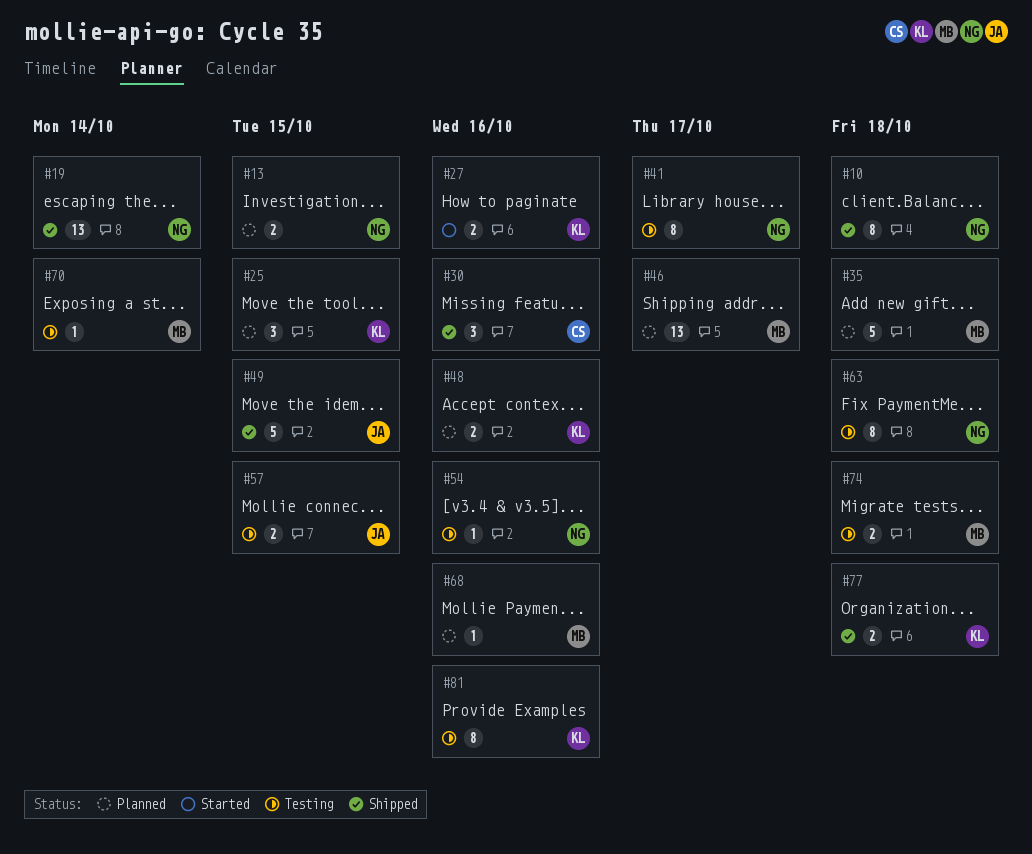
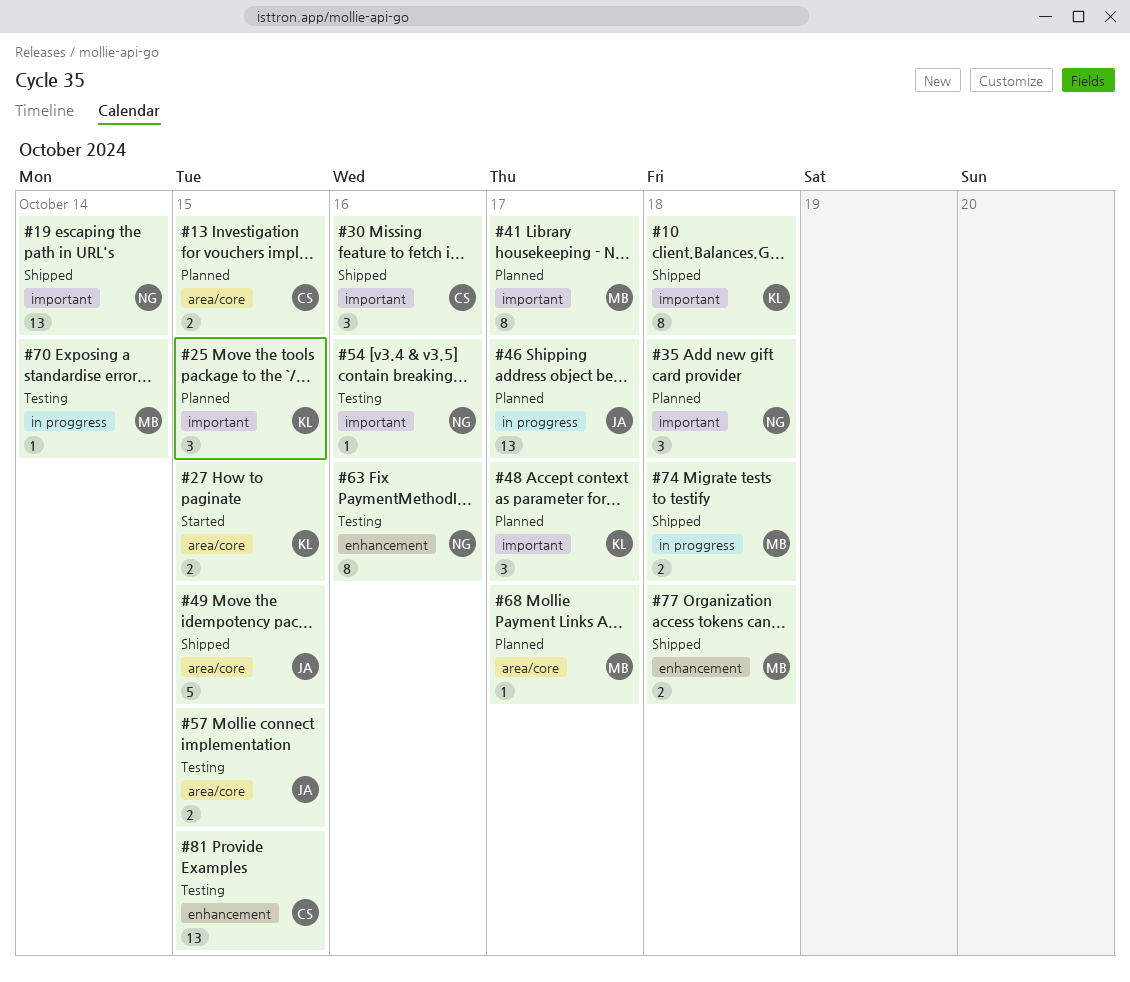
#10, owner: NG -> KL
#13, owner: NG -> CS
#27, due: Oct 16 -> Oct 15
#35, owner: MB -> NG
#35, estimate: 5 -> 3
#41, status: Testing -> Planned
#41, owner: NG -> MB
#46, owner: MB -> JA
#48, estimate: 2 -> 3
#48, due: Oct 16 -> Oct 17
#63, due: Oct 18 -> Oct 16
#68, due: Oct 16 -> Oct 17
#74, status: Testing -> Shipped
#77, owner: KL -> MB
#81, owner: KL -> CS
#81, estimate: 8 -> 13
#81, due: Oct 16 -> Oct 15

